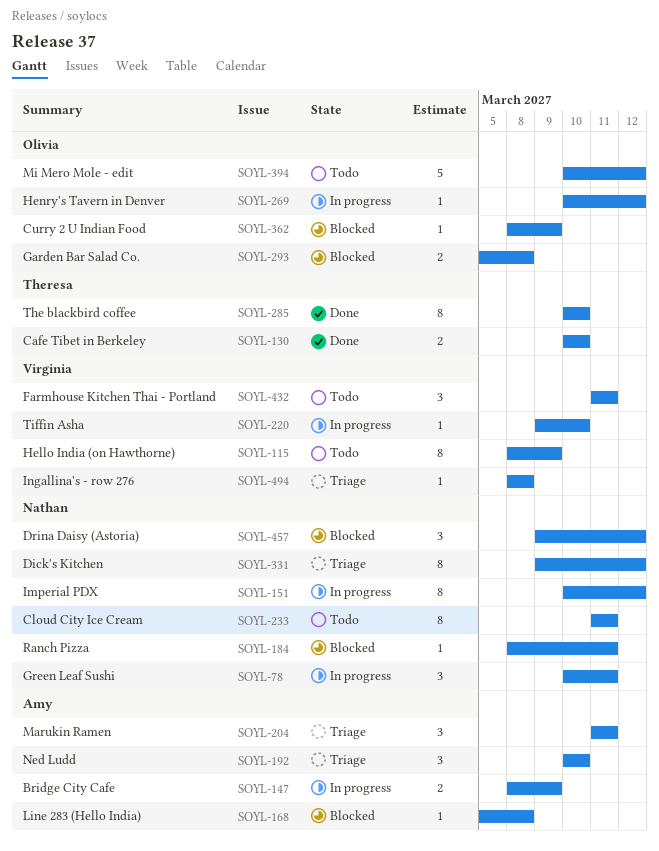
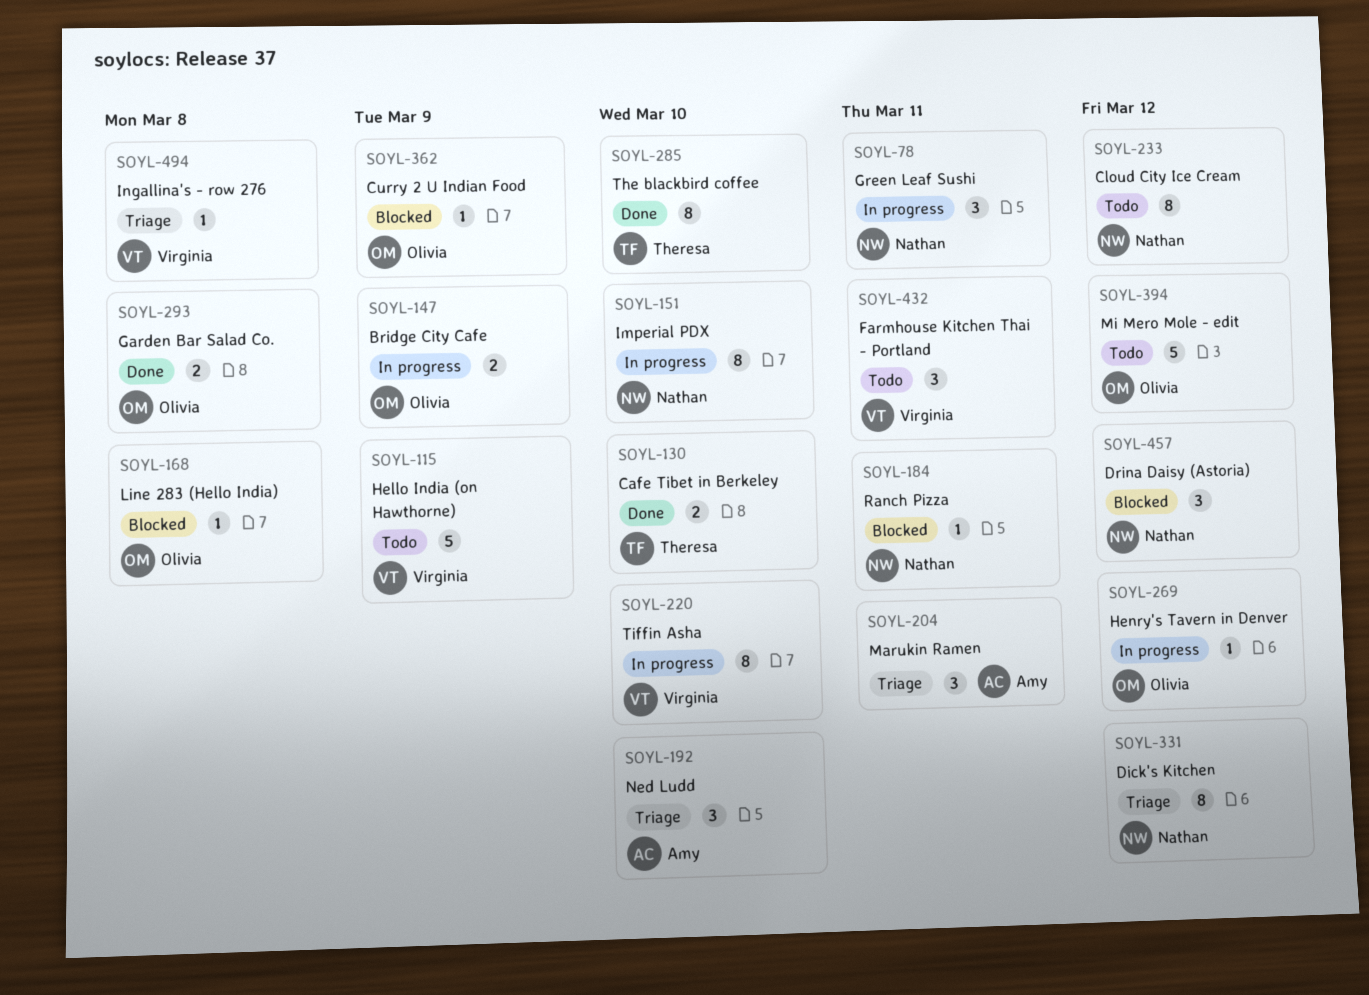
SOYL-115, estimate: 8 -> 5
SOYL-147, owner: Amy -> Olivia
SOYL-151, due: Mar 12 -> Mar 10
SOYL-168, owner: Amy -> Olivia
SOYL-220, estimate: 1 -> 8
SOYL-233, due: Mar 11 -> Mar 12
SOYL-293, status: Blocked -> Done

